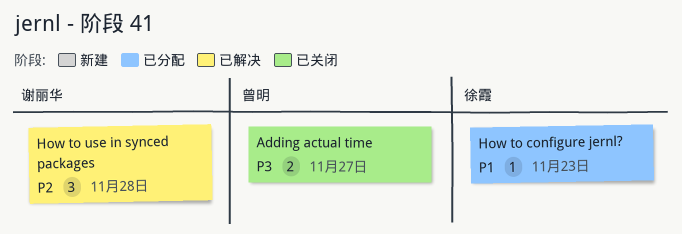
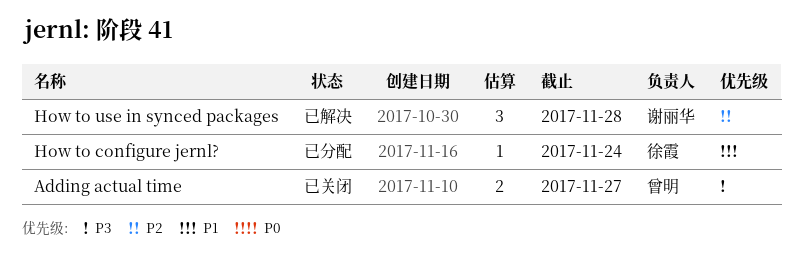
How to configure jernl?, due: Nov 23 -> Nov 24

